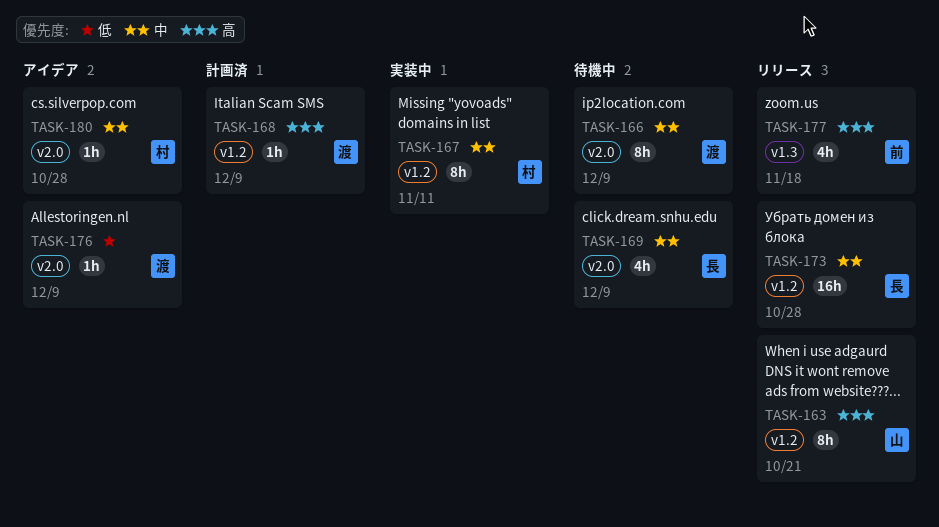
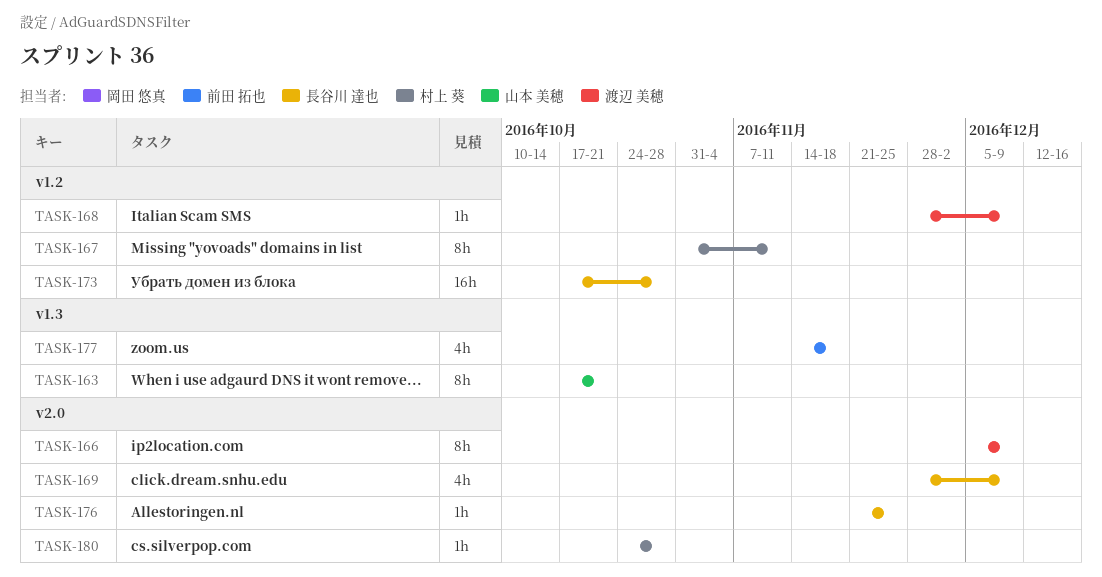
TASK-163, label: v1.2 -> v1.3
TASK-176, owner: 渡辺 美穂 -> 長谷川 達也
TASK-176, due: Dec 9 -> Nov 25

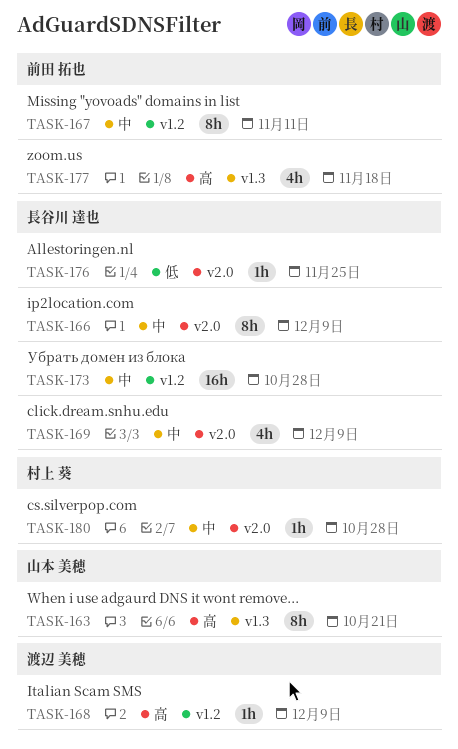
TASK-166, owner: 渡辺 美穂 -> 長谷川 達也
TASK-167, owner: 村上 葵 -> 前田 拓也

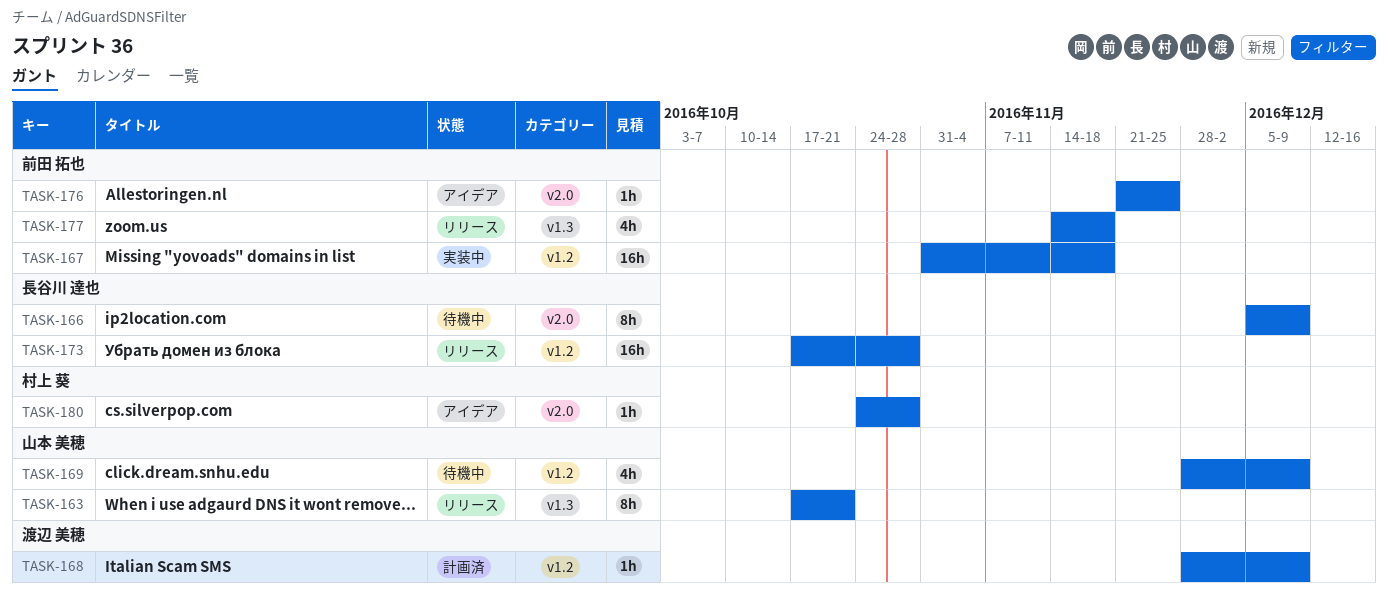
TASK-167, estimate: 8h -> 16h
TASK-167, due: Nov 11 -> Nov 18
TASK-169, owner: 長谷川 達也 -> 山本 美穂
TASK-169, label: v2.0 -> v1.2
TASK-176, owner: 長谷川 達也 -> 前田 拓也

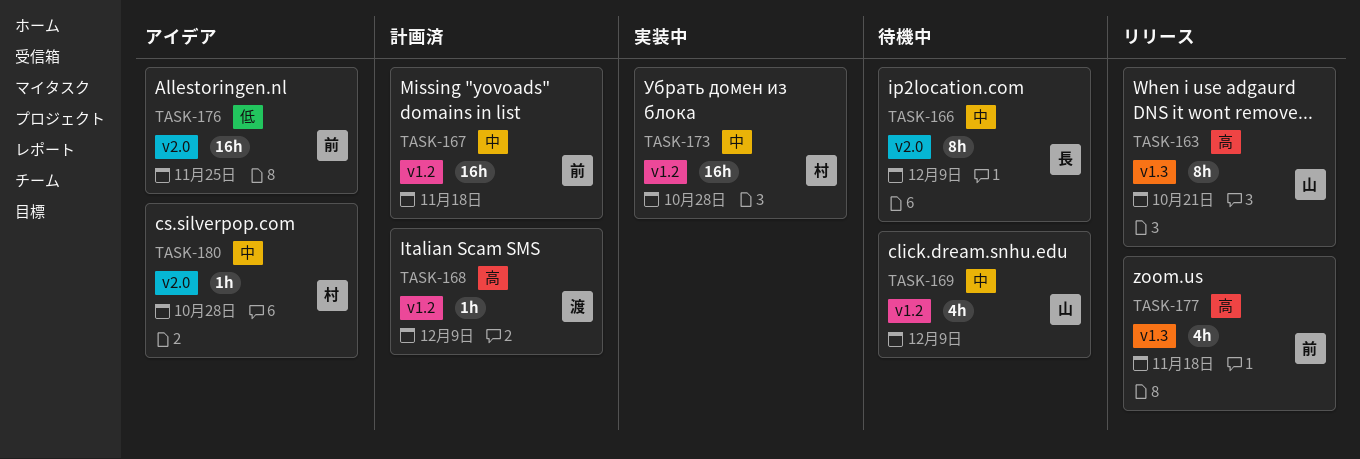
TASK-167, status: 実装中 -> 計画済
TASK-173, status: リリース -> 実装中
TASK-173, owner: 長谷川 達也 -> 村上 葵
TASK-176, estimate: 1h -> 16h

